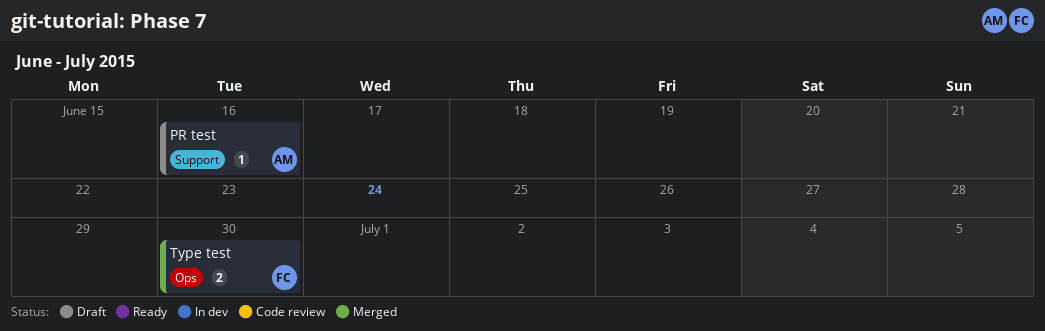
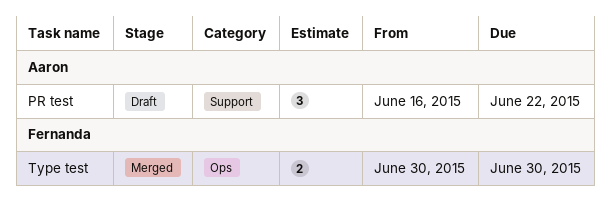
PR test, estimate: 1 -> 3
PR test, due: Jun 16 -> Jun 22

